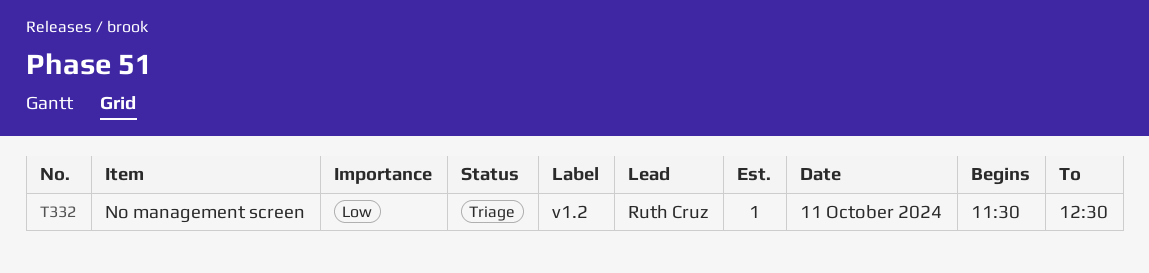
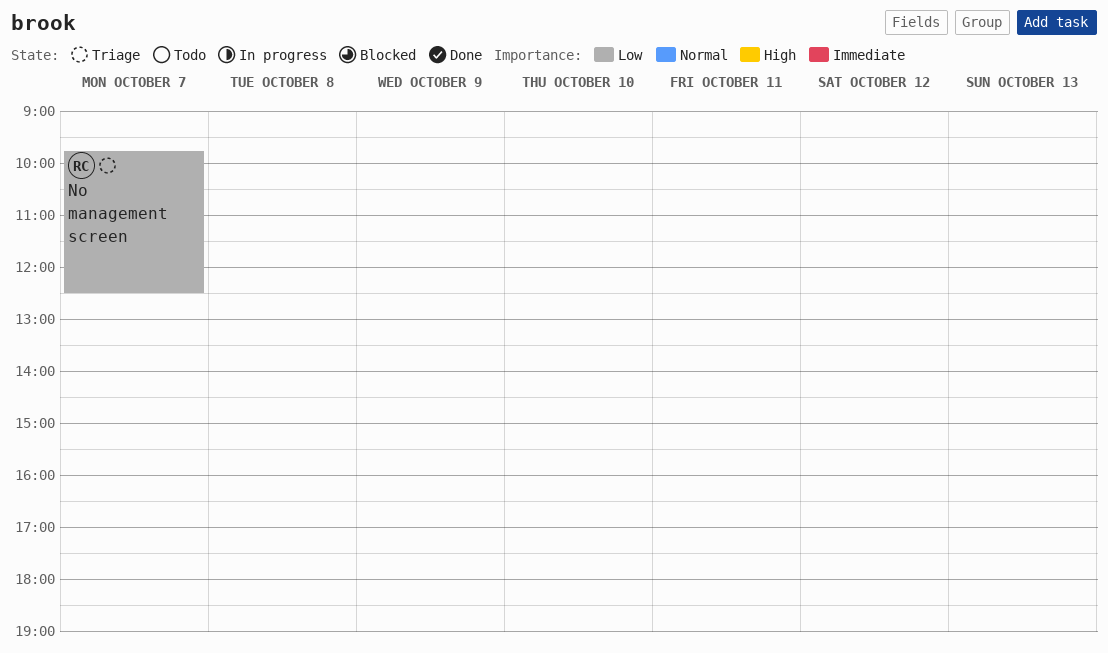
No management screen, day: Oct 11 -> Oct 7
No management screen, begins: 11:30 -> 09:45

